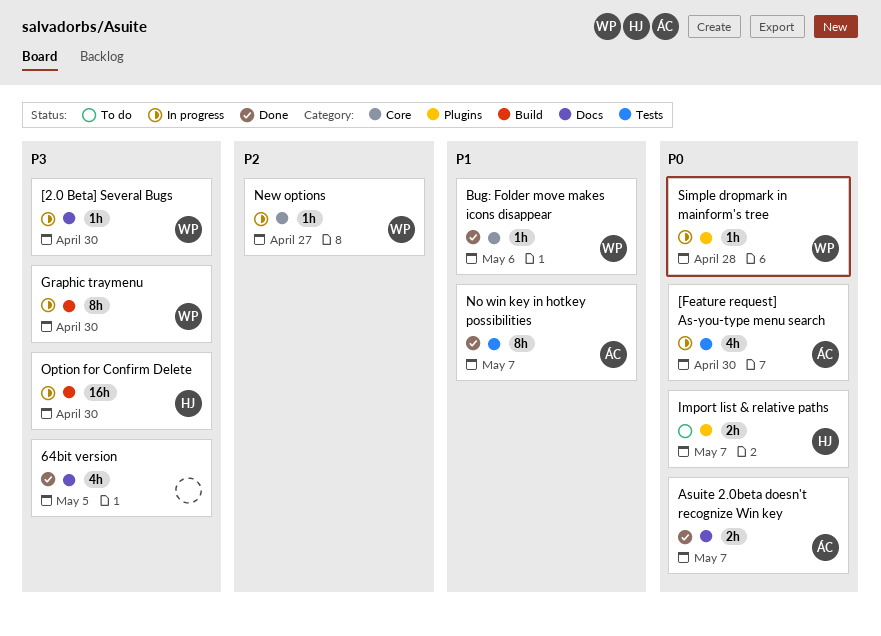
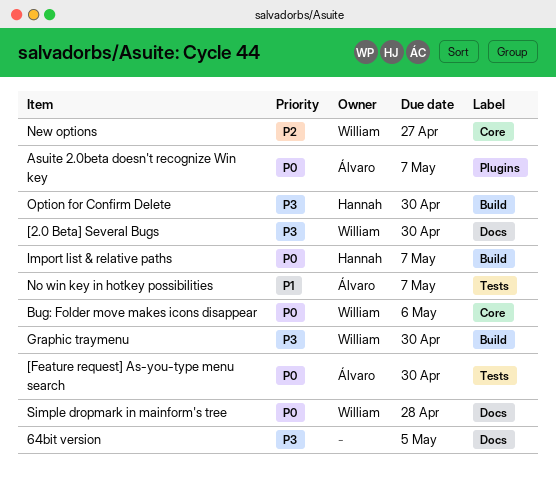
Asuite 2.0beta doesn't recognize Win key, label: Docs -> Plugins
Bug: Folder move makes icons disappear, priority: P1 -> P0
Import list & relative paths, label: Plugins -> Build
Simple dropmark in mainform's tree, label: Plugins -> Docs

